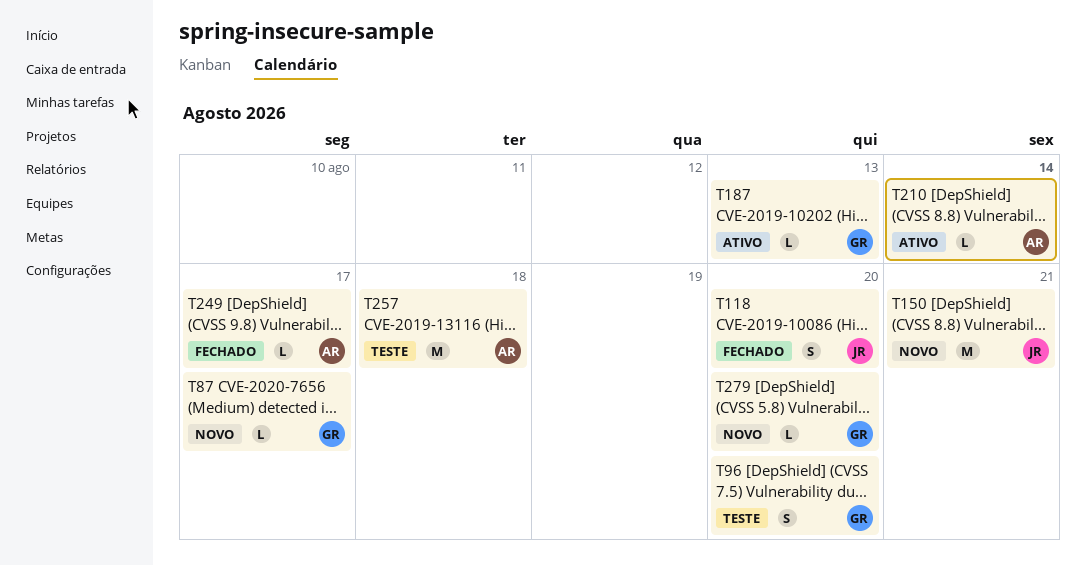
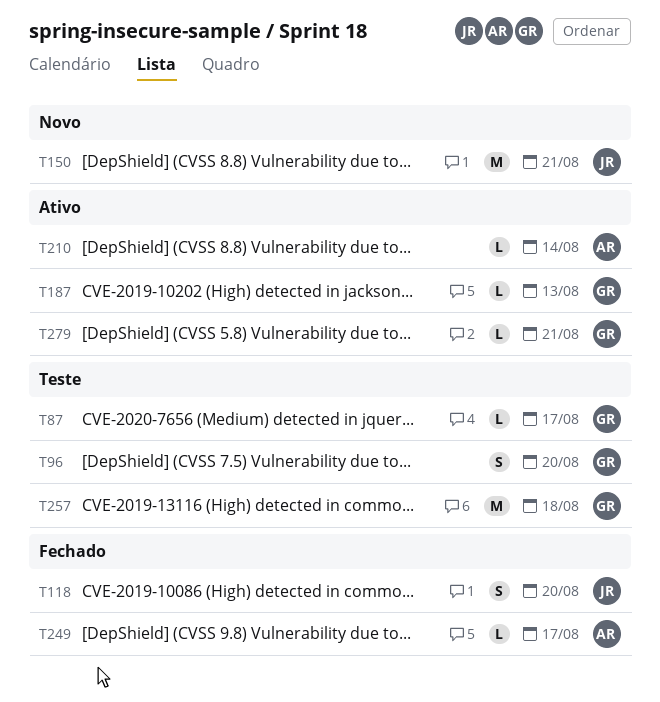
T87, status: Novo -> Teste
T257, owner: AR -> GR
T279, status: Novo -> Ativo
T279, due: Aug 20 -> Aug 21

